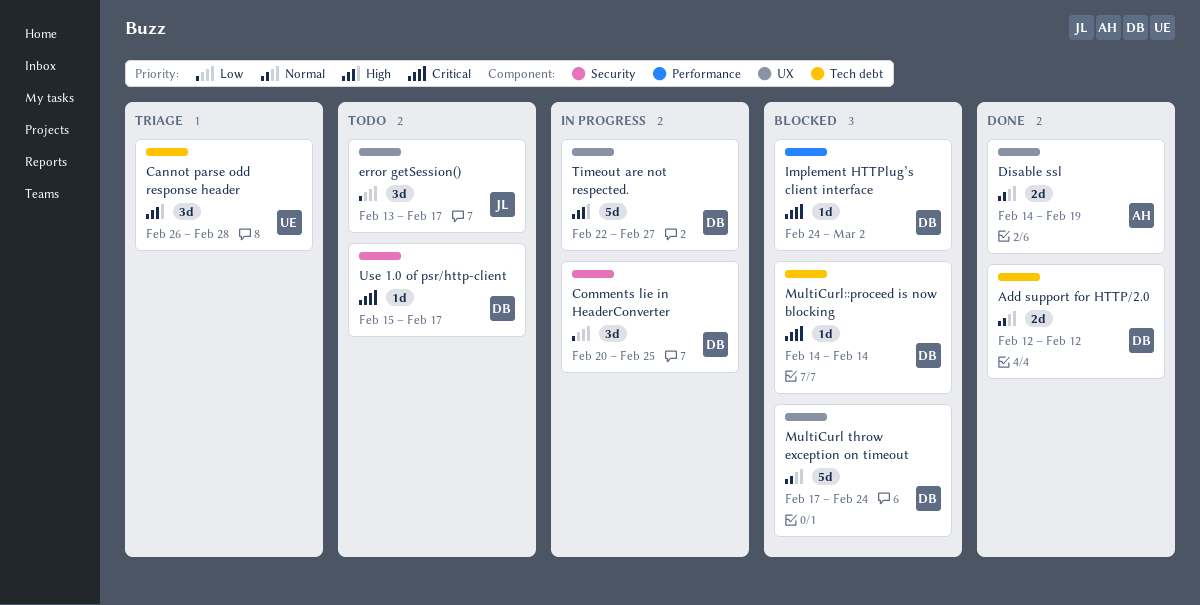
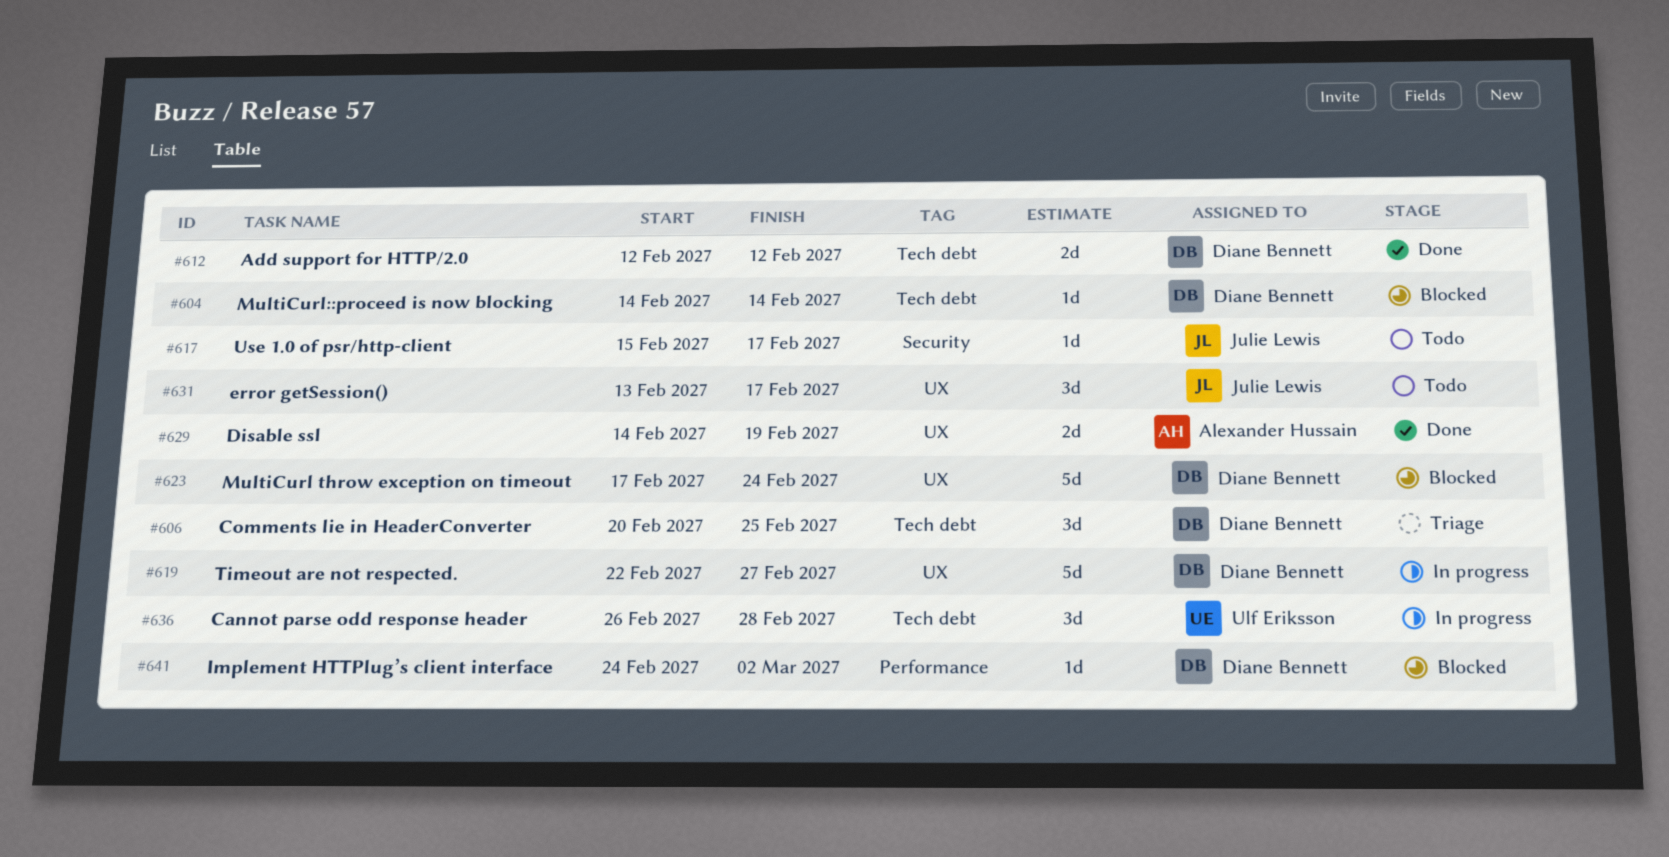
Cannot parse odd response header, status: Triage -> In progress
Comments lie in HeaderConverter, status: In progress -> Triage
Comments lie in HeaderConverter, label: Security -> Tech debt
Use 1.0 of psr/http-client, owner: Diane Bennett -> Julie Lewis

